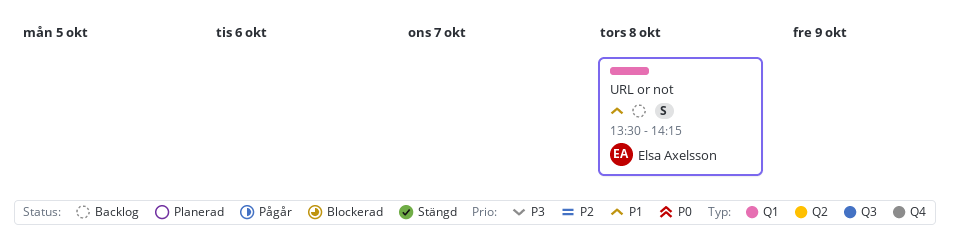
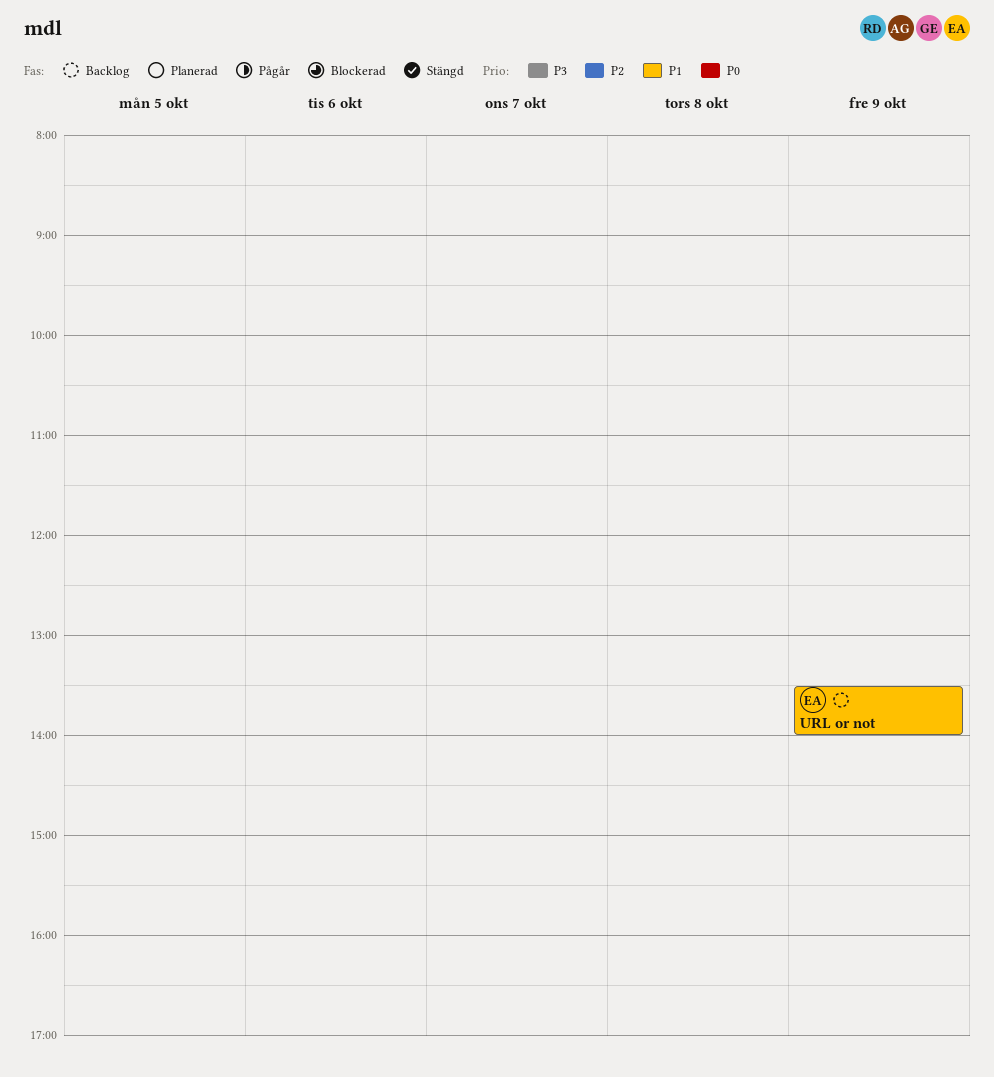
URL or not, day: Oct 8 -> Oct 9
URL or not, ends: 14:15 -> 14:00

